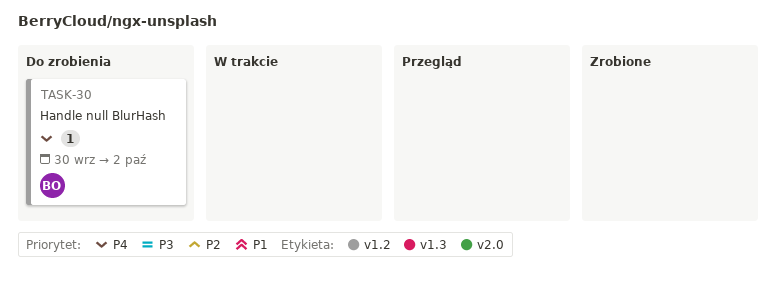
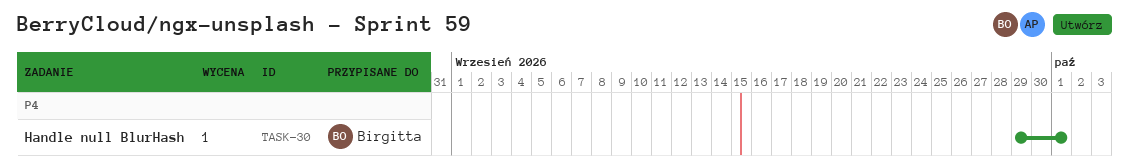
TASK-30, start: Sep 30 -> Sep 29
TASK-30, due: Oct 2 -> Oct 1

